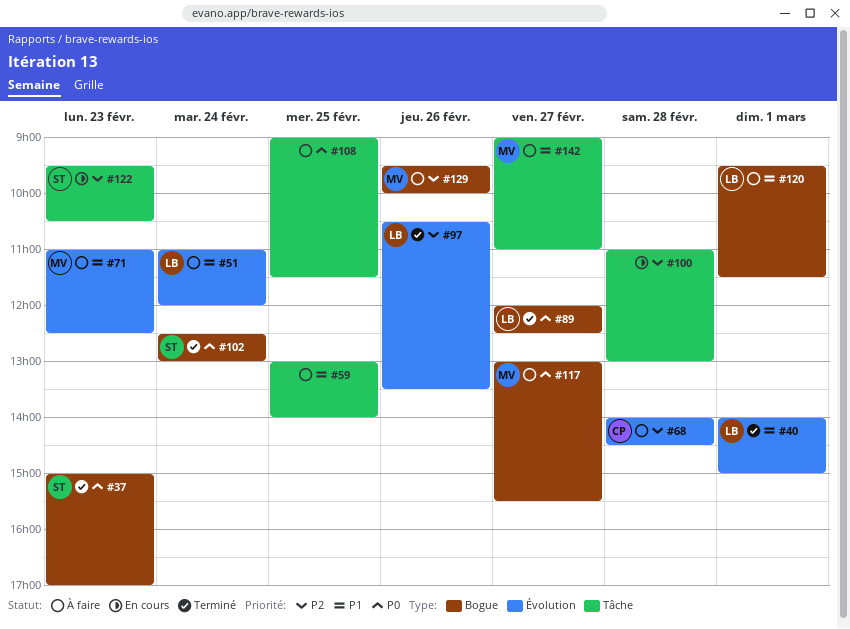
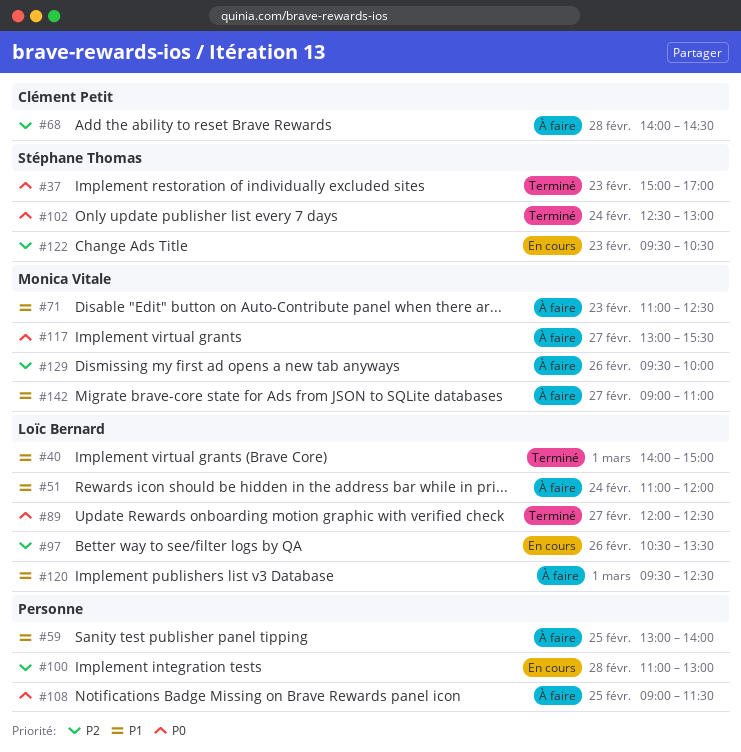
#97, status: Terminé -> En cours
#120, ends: 11:30 -> 12:30

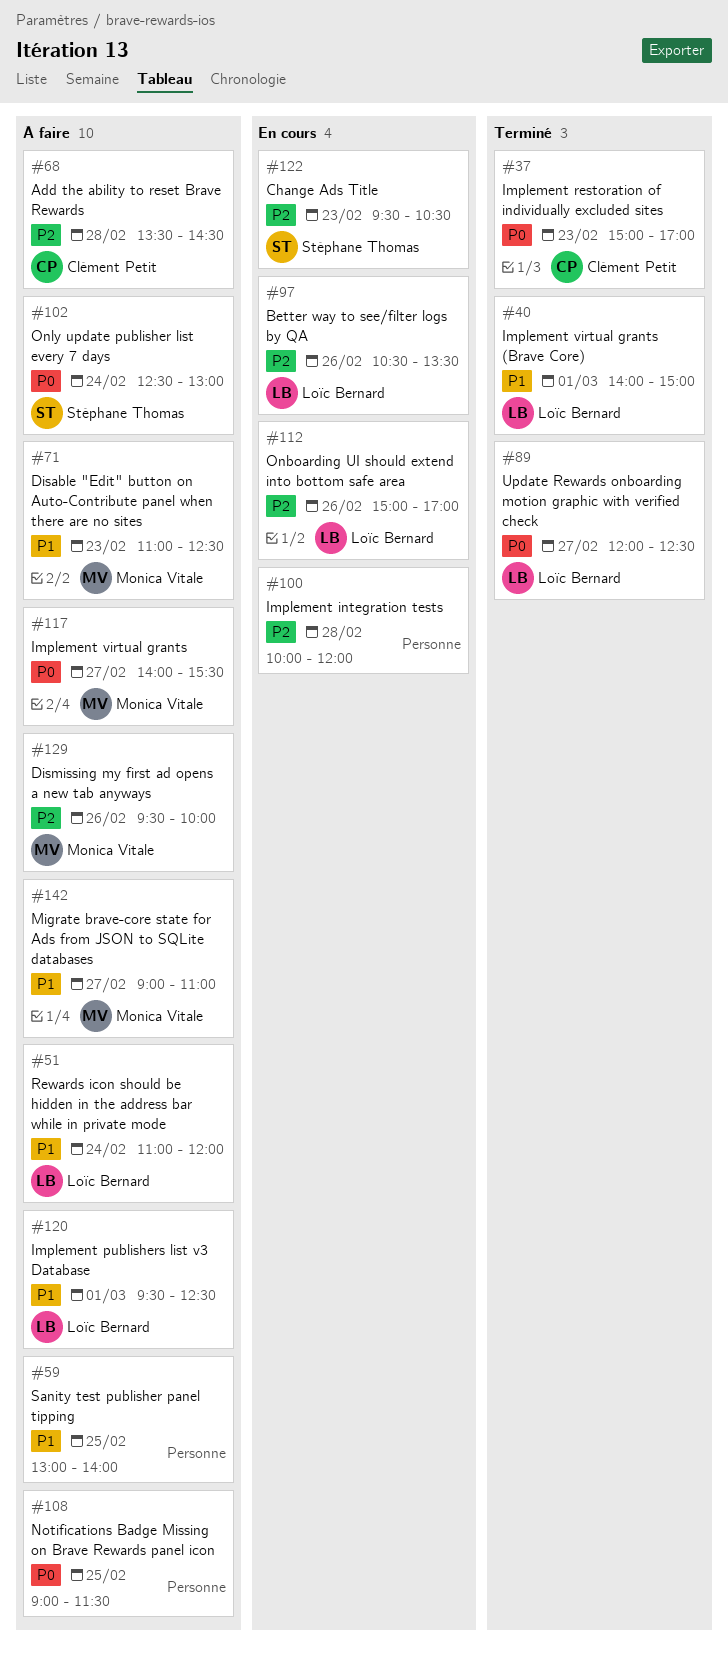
#37, owner: Stéphane Thomas -> Clément Petit
#68, begins: 14:00 -> 13:30
#100, begins: 11:00 -> 10:00
#100, ends: 13:00 -> 12:00
#102, status: Terminé -> À faire
#112: none -> present
#117, begins: 13:00 -> 14:00

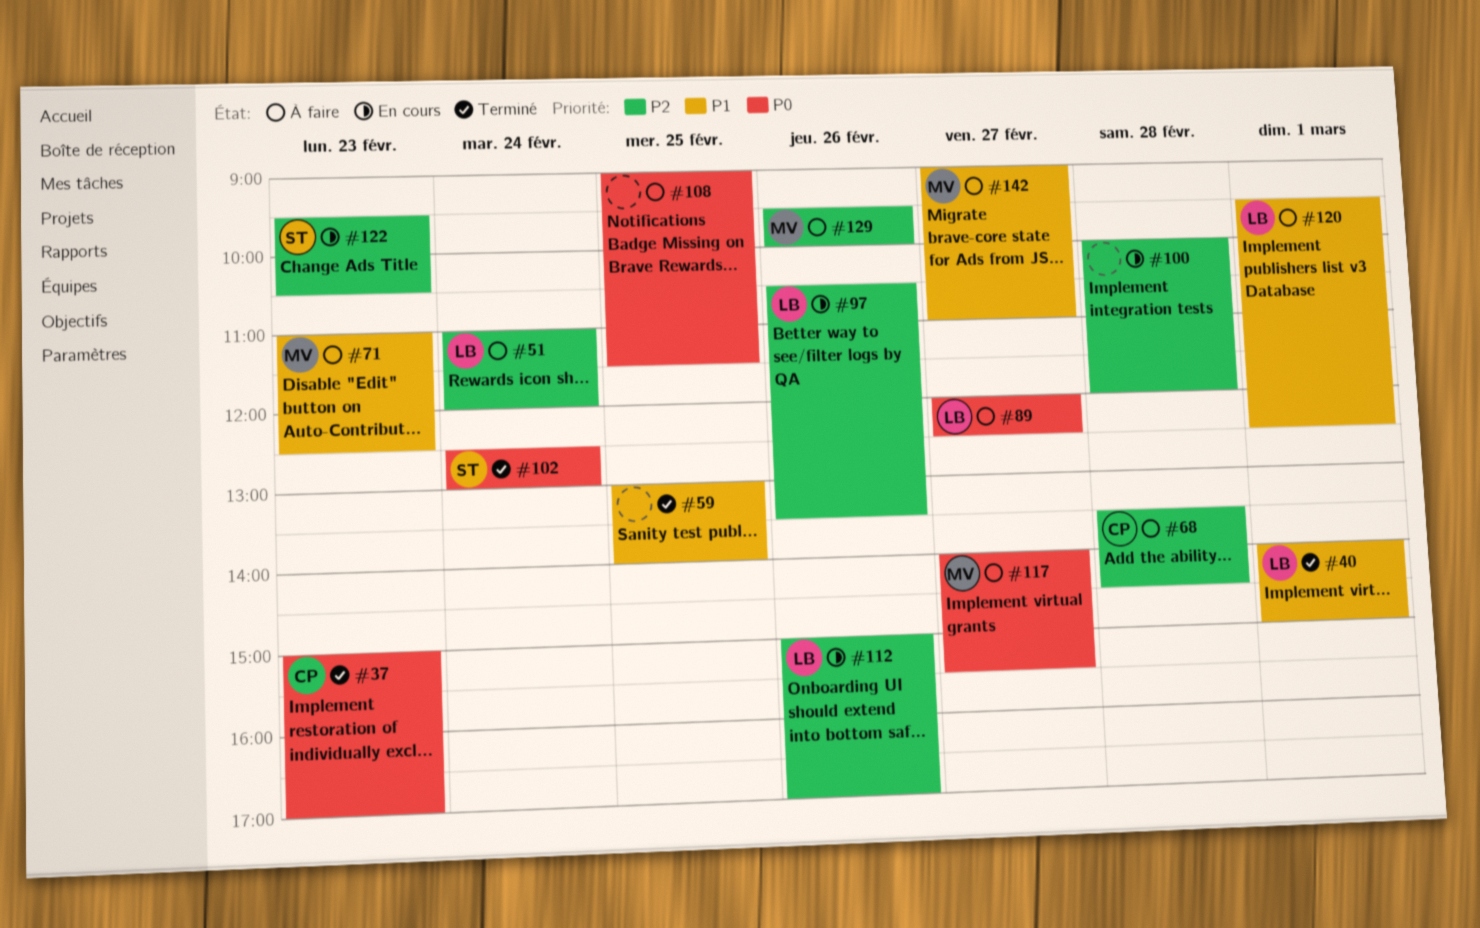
#51, priority: P1 -> P2
#59, status: À faire -> Terminé
#89, status: Terminé -> À faire
#102, status: À faire -> Terminé

